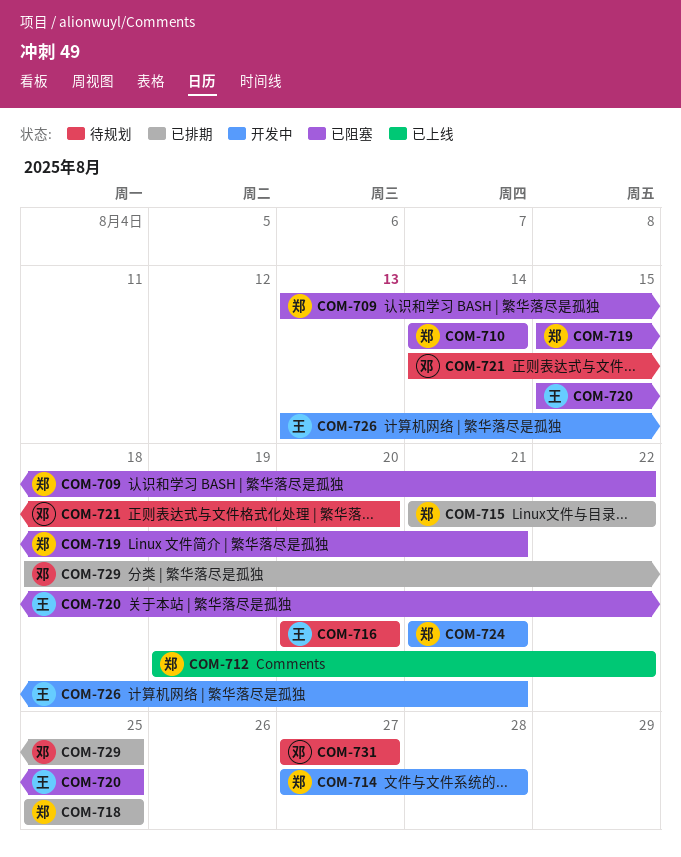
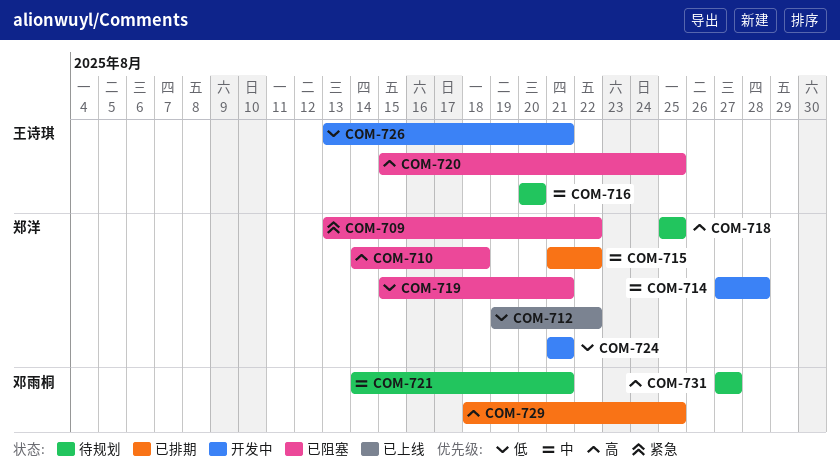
COM-710, due: Aug 14 -> Aug 18
COM-718, status: 已排期 -> 待规划
COM-721, due: Aug 20 -> Aug 21

